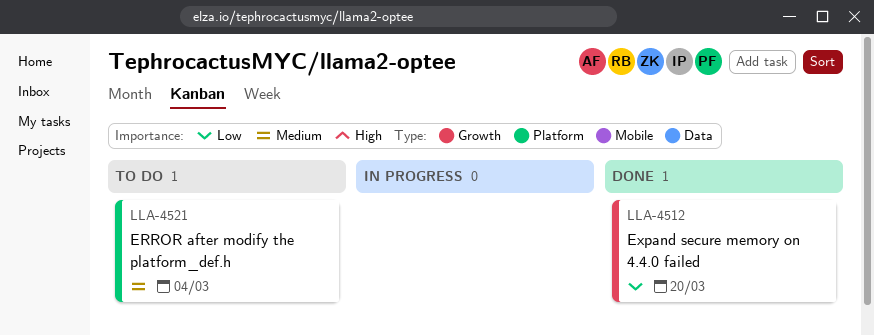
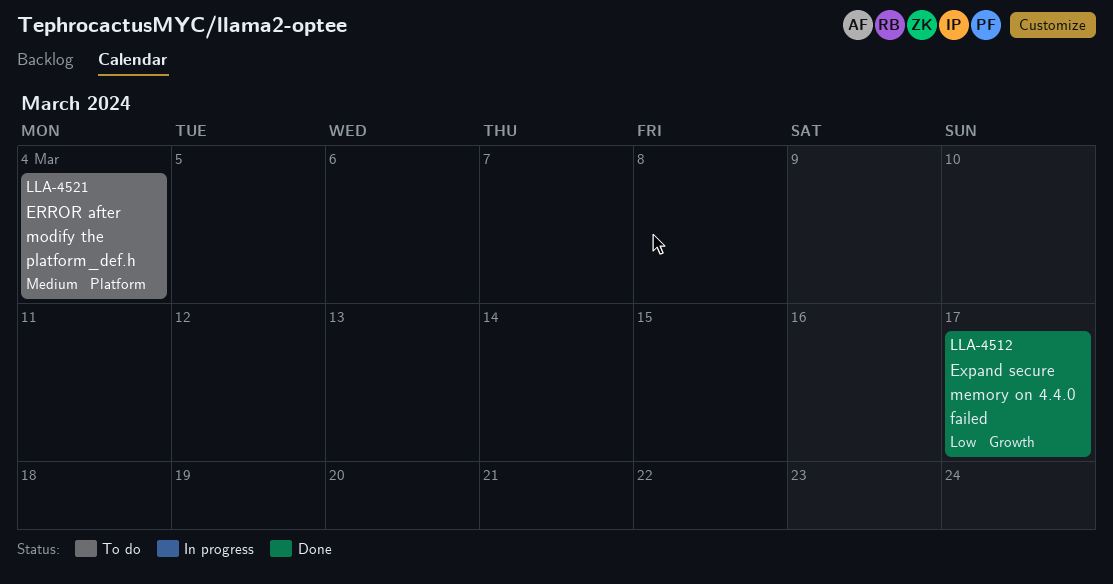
LLA-4512, due: Mar 20 -> Mar 17

